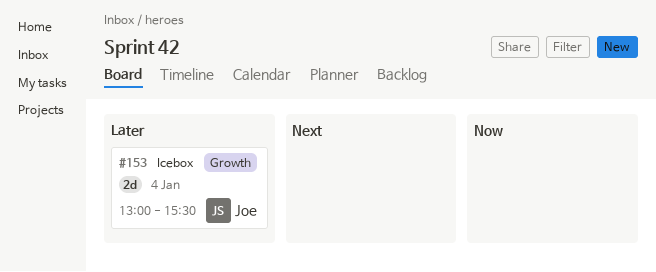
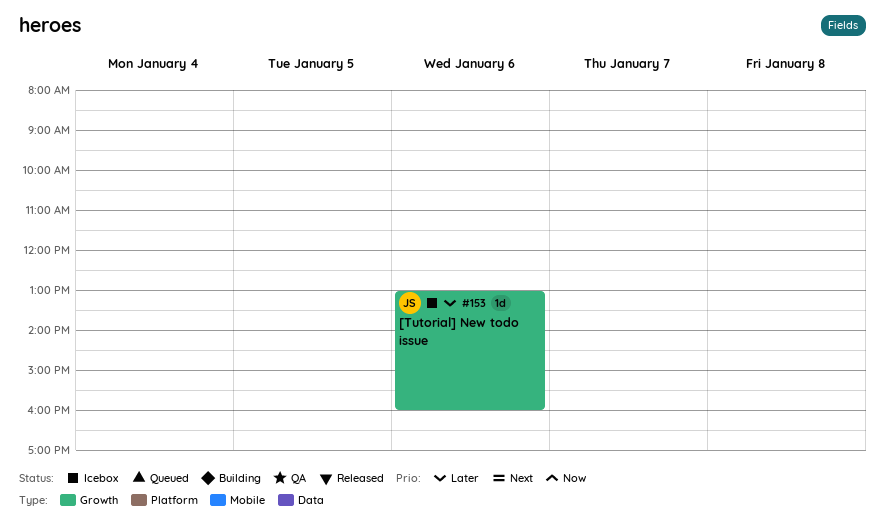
#153, estimate: 2d -> 1d
#153, day: Jan 4 -> Jan 6
#153, ends: 15:30 -> 16:00

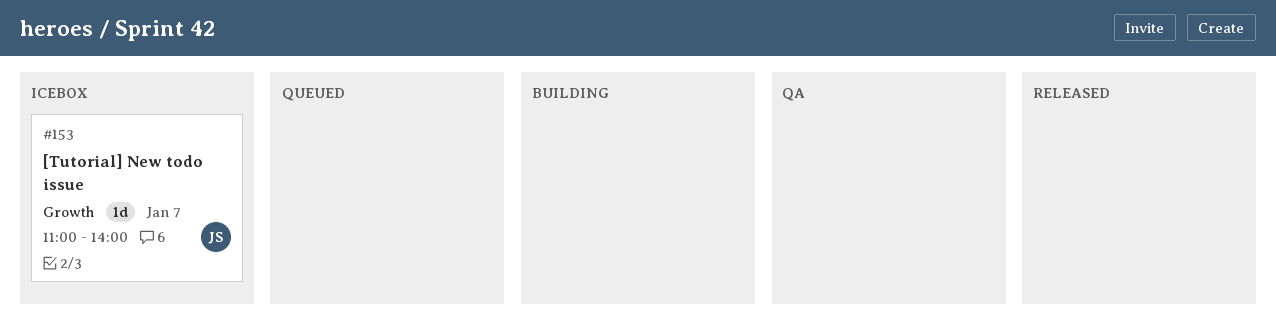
#153, day: Jan 6 -> Jan 7
#153, begins: 13:00 -> 11:00
#153, ends: 16:00 -> 14:00

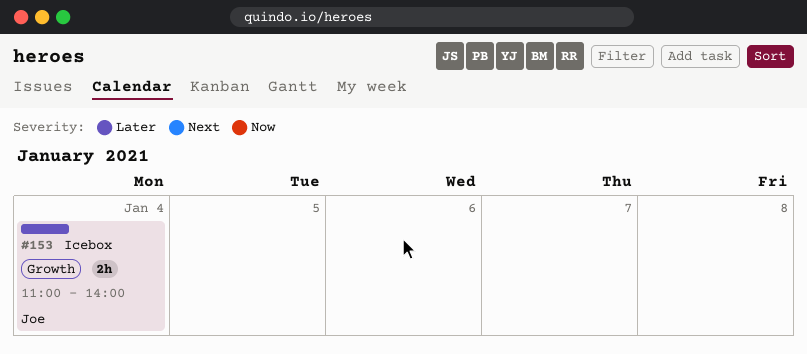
#153, estimate: 1d -> 2h
#153, day: Jan 7 -> Jan 4

